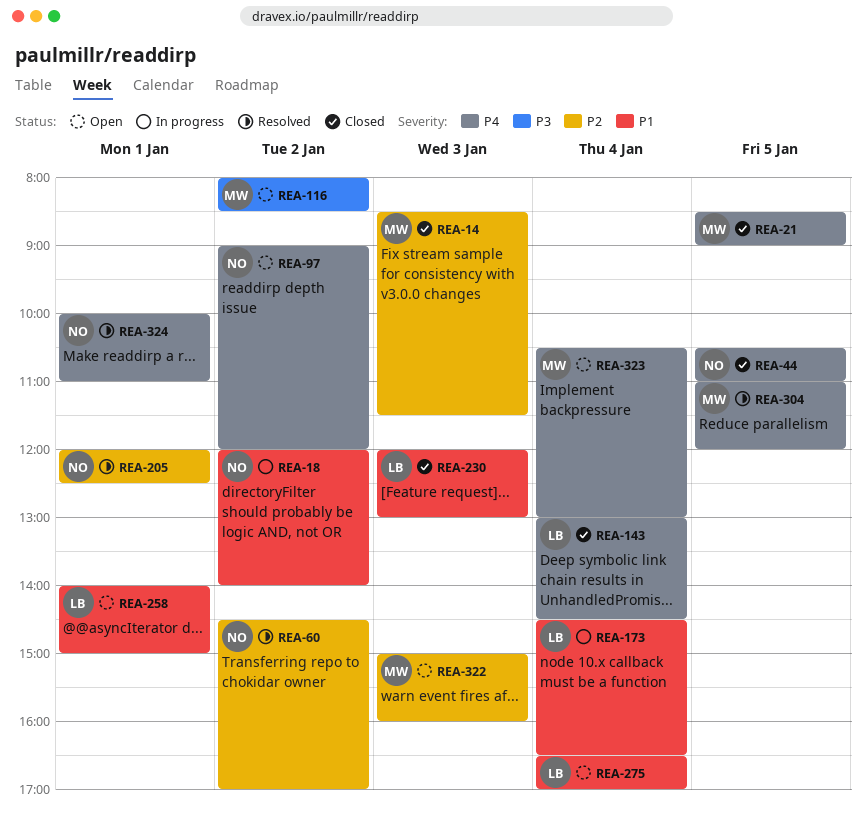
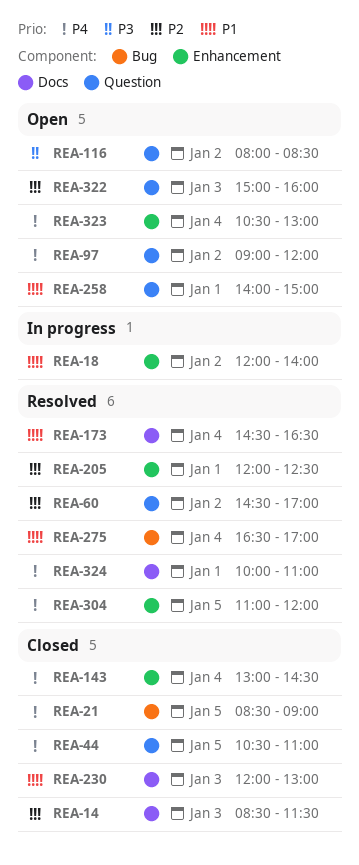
REA-173, status: In progress -> Resolved
REA-275, status: Open -> Resolved

